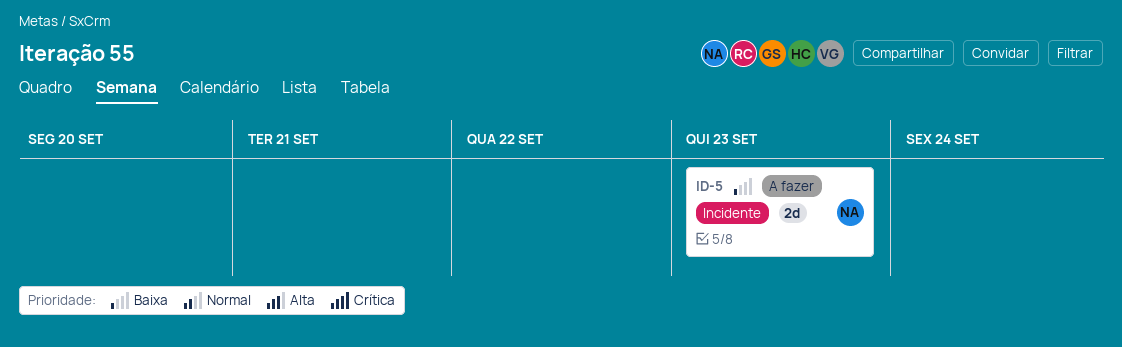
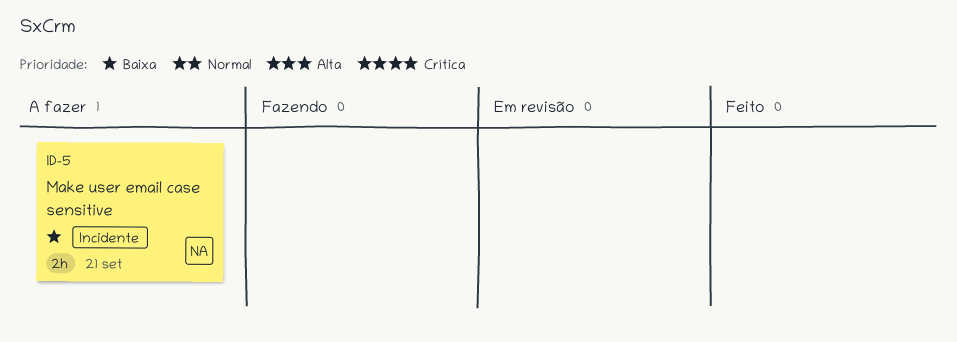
ID-5, estimate: 2d -> 2h
ID-5, due: Sep 23 -> Sep 21

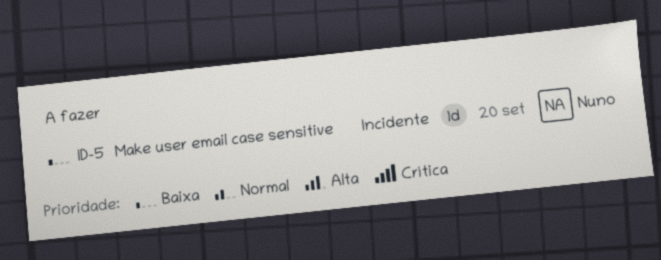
ID-5, estimate: 2h -> 1d
ID-5, due: Sep 21 -> Sep 20

